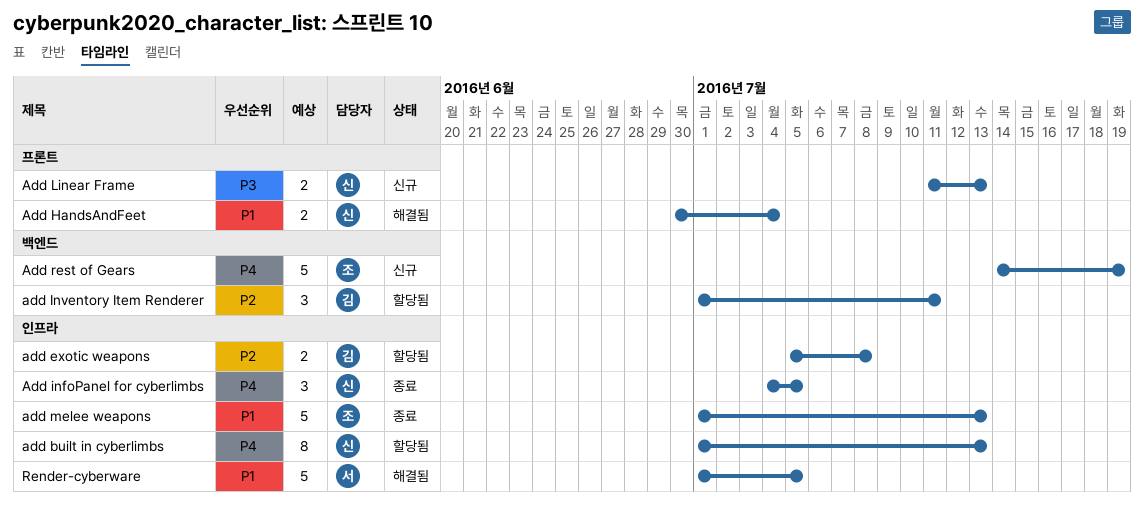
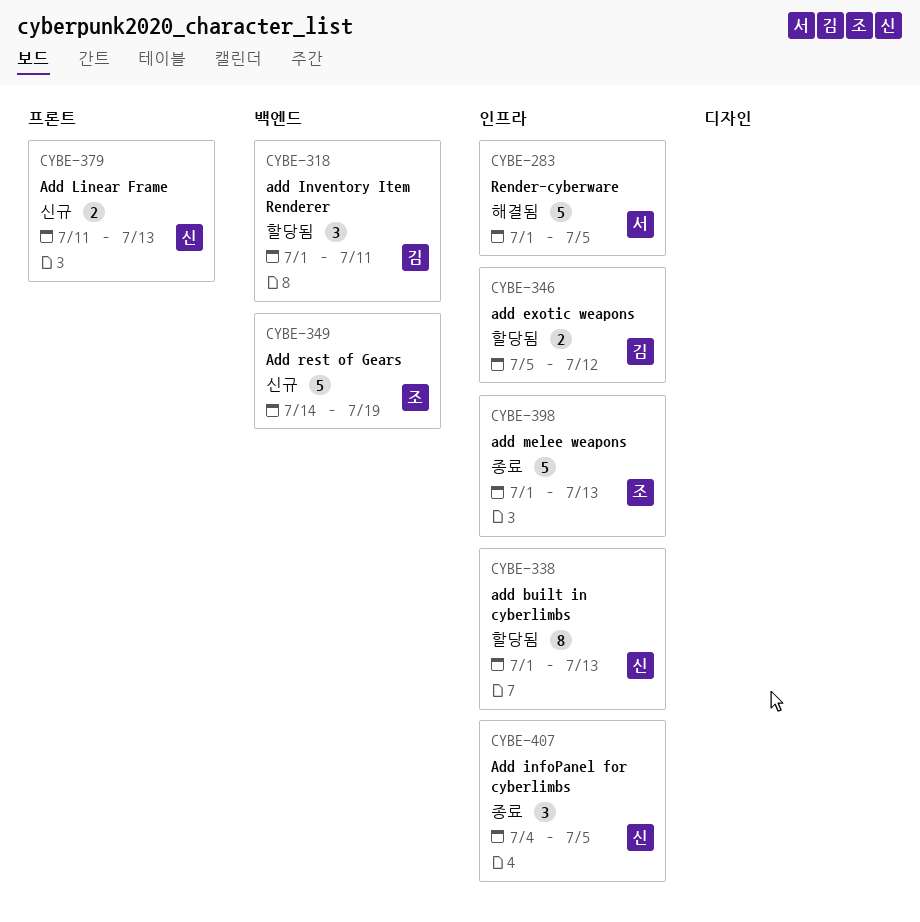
add exotic weapons, due: Jul 8 -> Jul 12
Add HandsAndFeet: present -> none

